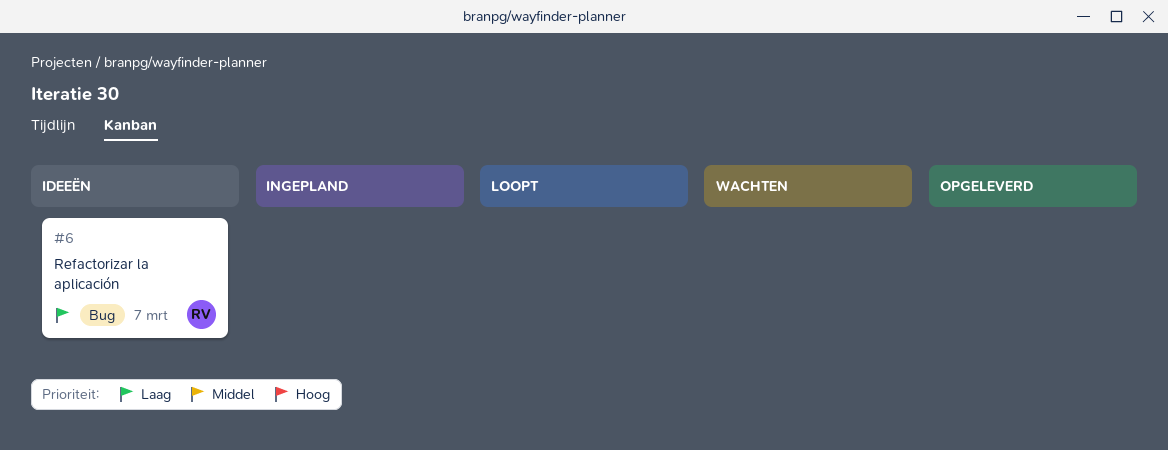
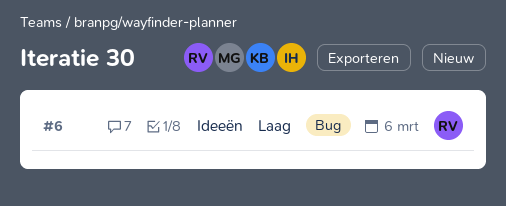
#6, due: Mar 7 -> Mar 6

